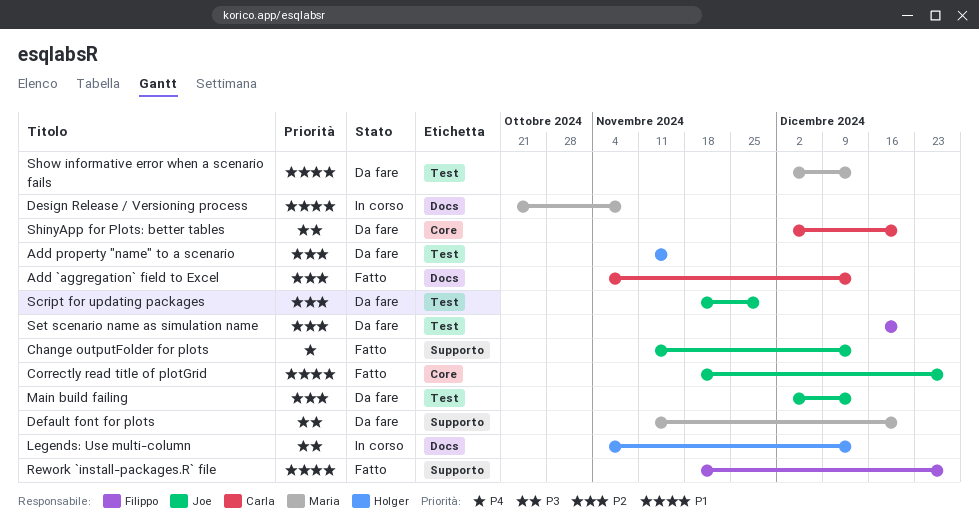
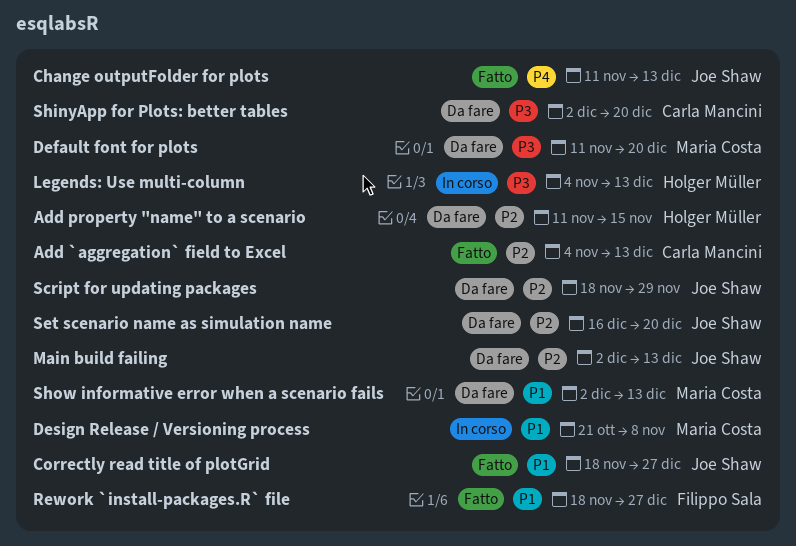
Set scenario name as simulation name, owner: Filippo Sala -> Joe Shaw

